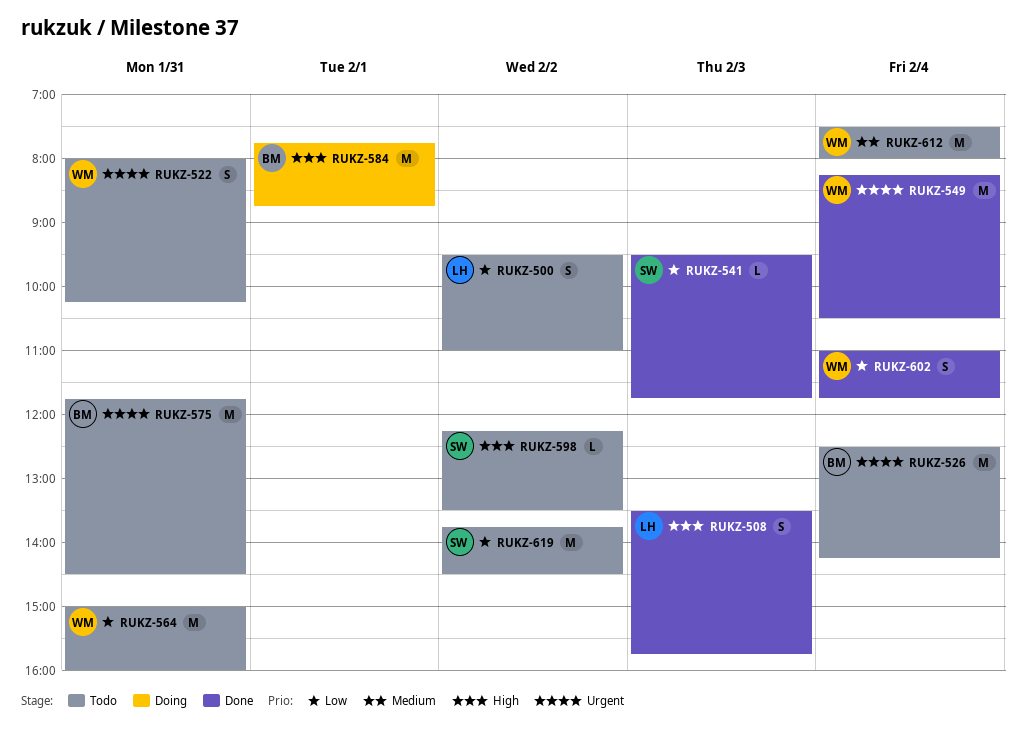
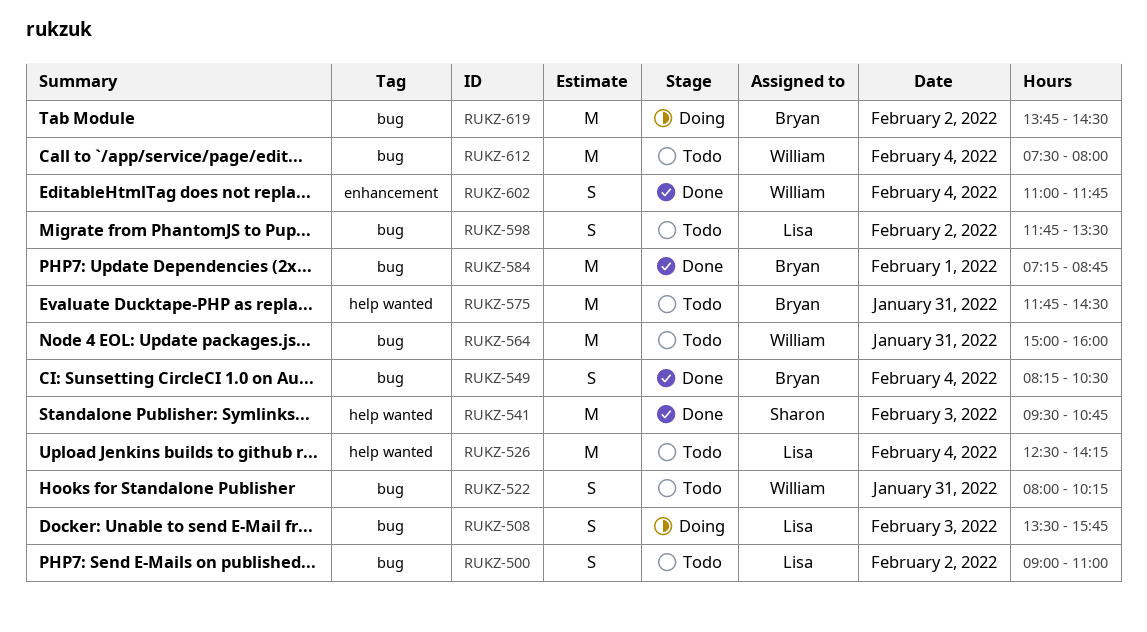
RUKZ-500, begins: 09:30 -> 09:00
RUKZ-508, status: Done -> Doing
RUKZ-526, owner: Bryan -> Lisa
RUKZ-541, estimate: L -> M
RUKZ-541, ends: 11:45 -> 10:45
RUKZ-549, owner: William -> Bryan
RUKZ-549, estimate: M -> S
RUKZ-584, status: Doing -> Done
RUKZ-584, begins: 07:45 -> 07:15
RUKZ-598, owner: Sharon -> Lisa
RUKZ-598, estimate: L -> S
RUKZ-598, begins: 12:15 -> 11:45
RUKZ-619, status: Todo -> Doing
RUKZ-619, owner: Sharon -> Bryan

